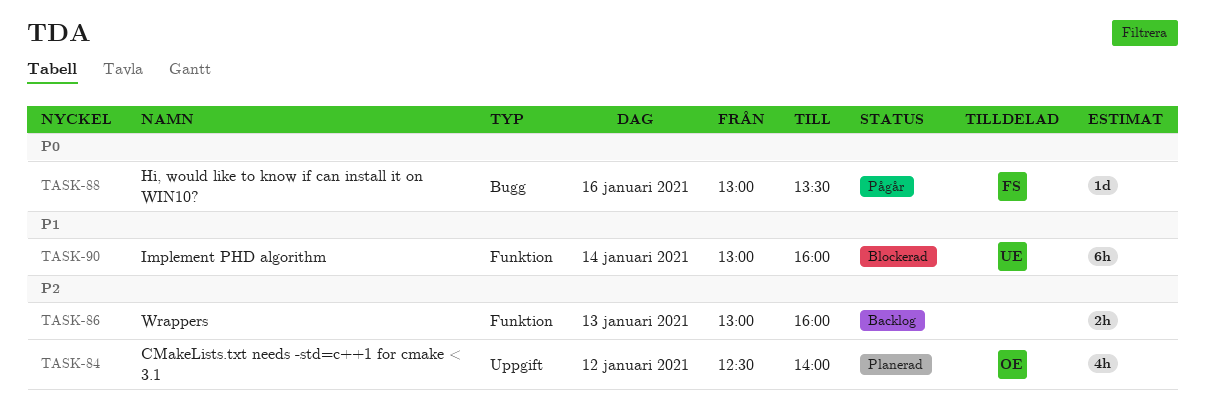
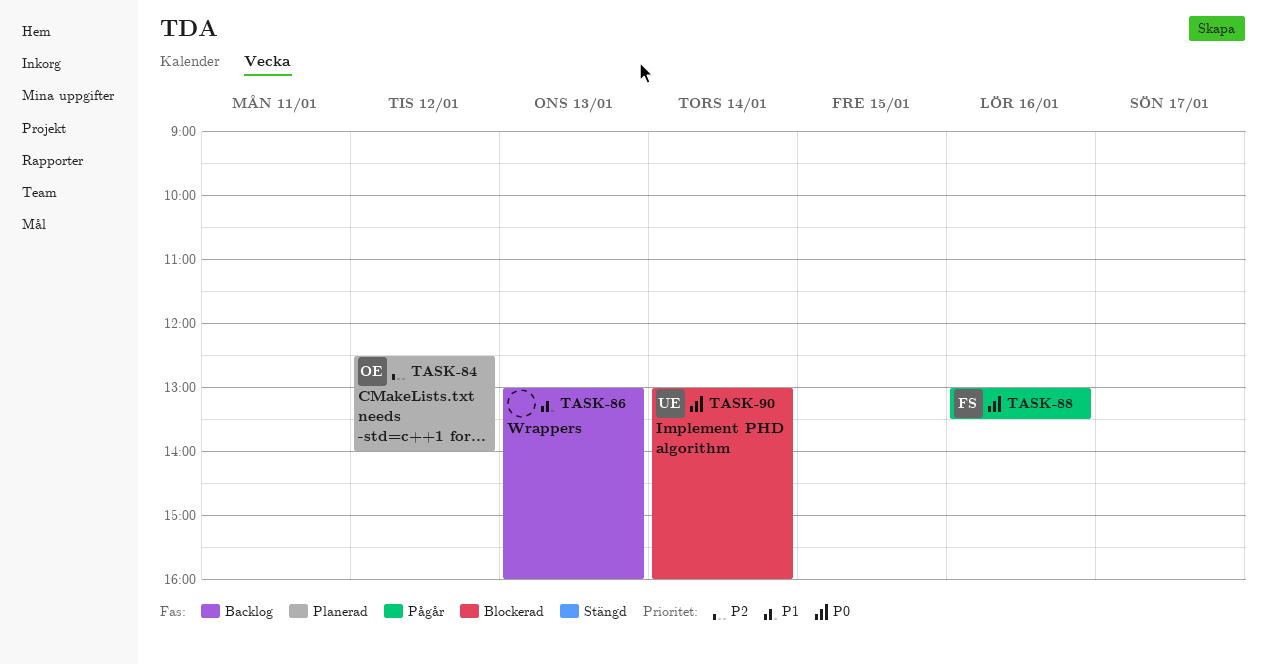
TASK-86, priority: P2 -> P1
TASK-90, priority: P1 -> P0

